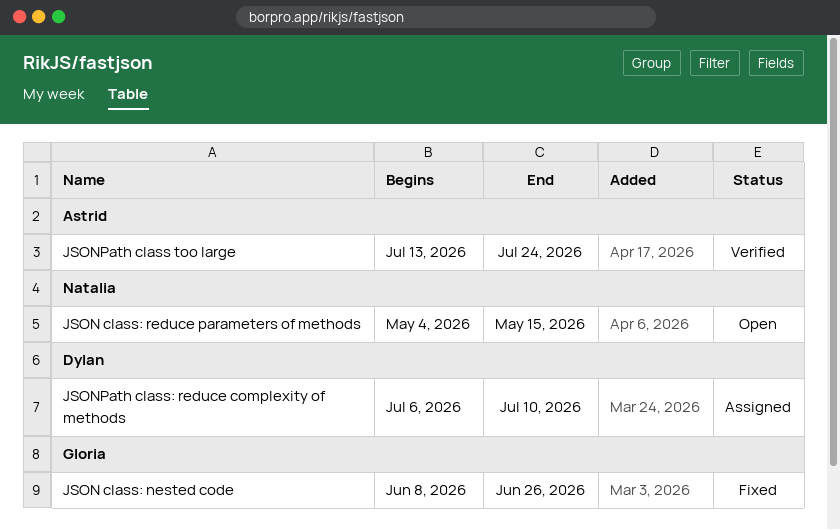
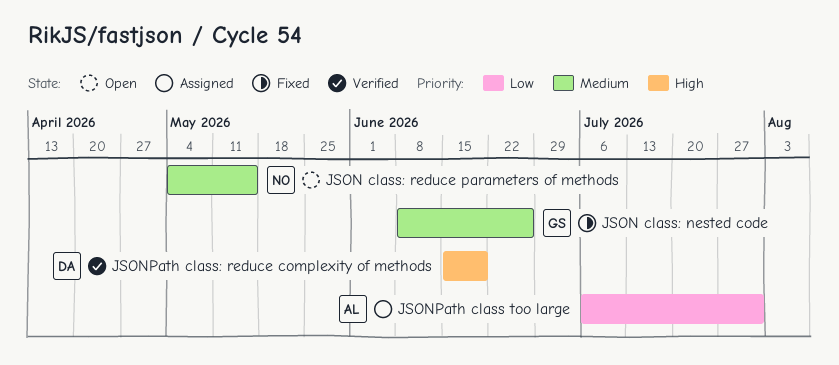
JSONPath class too large, status: Verified -> Assigned
JSONPath class too large, start: Jul 13 -> Jul 6
JSONPath class too large, due: Jul 24 -> Jul 31
JSONPath class: reduce complexity of methods, status: Assigned -> Verified
JSONPath class: reduce complexity of methods, start: Jul 6 -> Jun 15
JSONPath class: reduce complexity of methods, due: Jul 10 -> Jun 19

